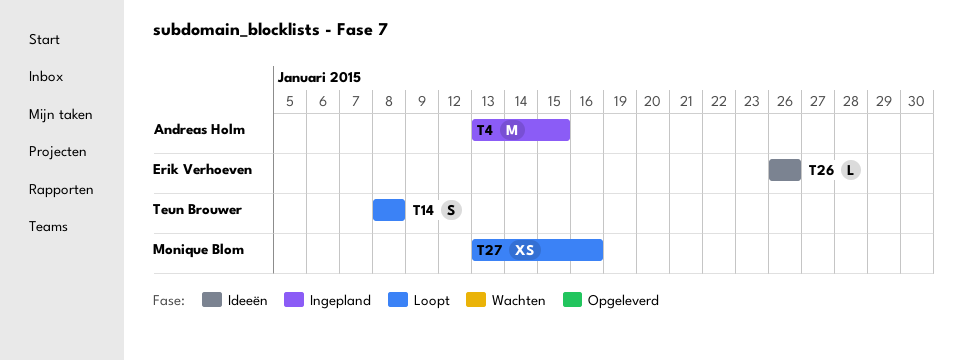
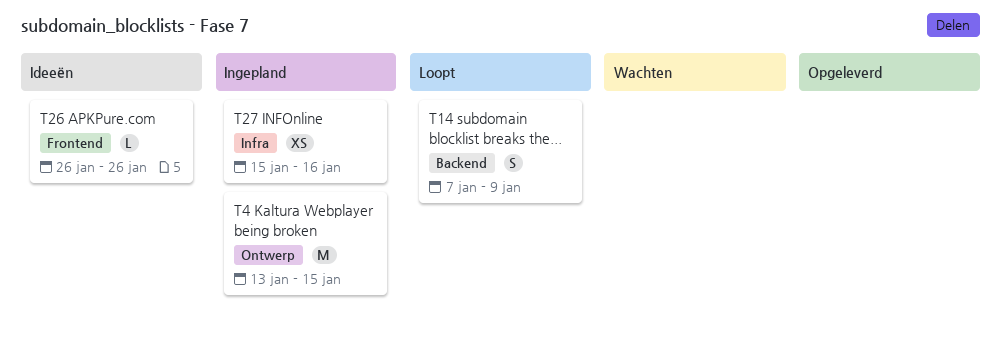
T14, start: Jan 8 -> Jan 7
T14, due: Jan 8 -> Jan 9
T27, status: Loopt -> Ingepland
T27, start: Jan 13 -> Jan 15

